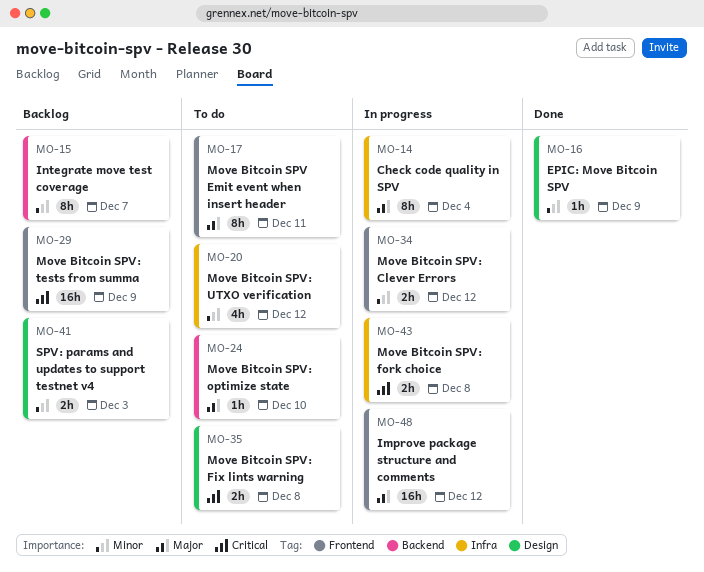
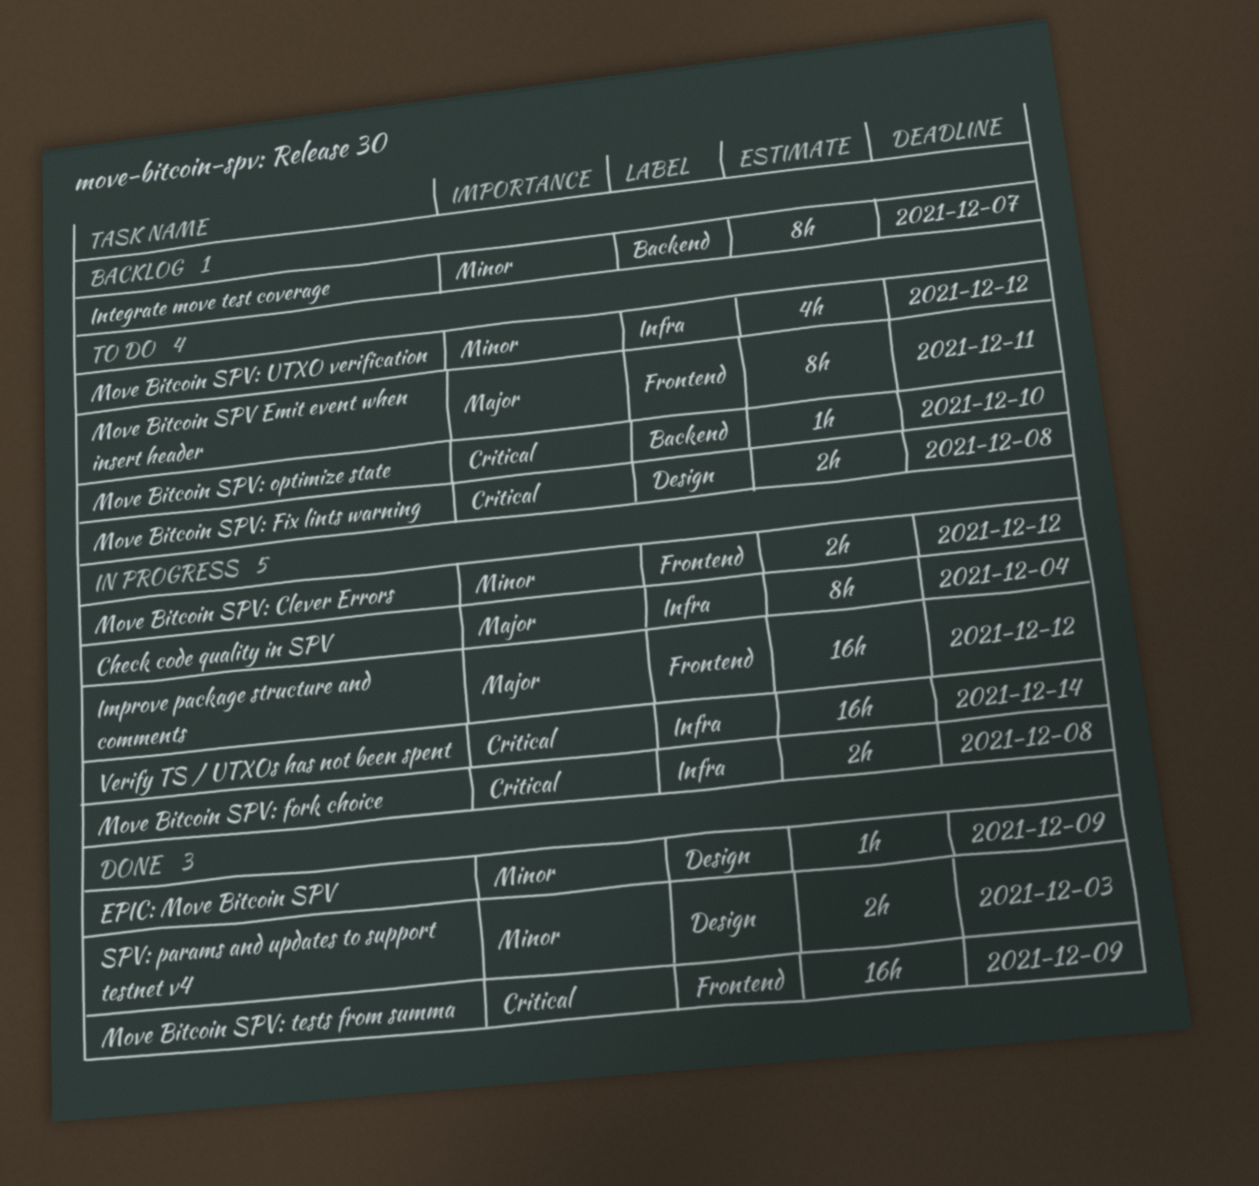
Move Bitcoin SPV: optimize state, priority: Major -> Critical
Move Bitcoin SPV: tests from summa, status: Backlog -> Done
SPV: params and updates to support testnet v4, status: Backlog -> Done
Verify TS / UTXOs has not been spent: none -> present

